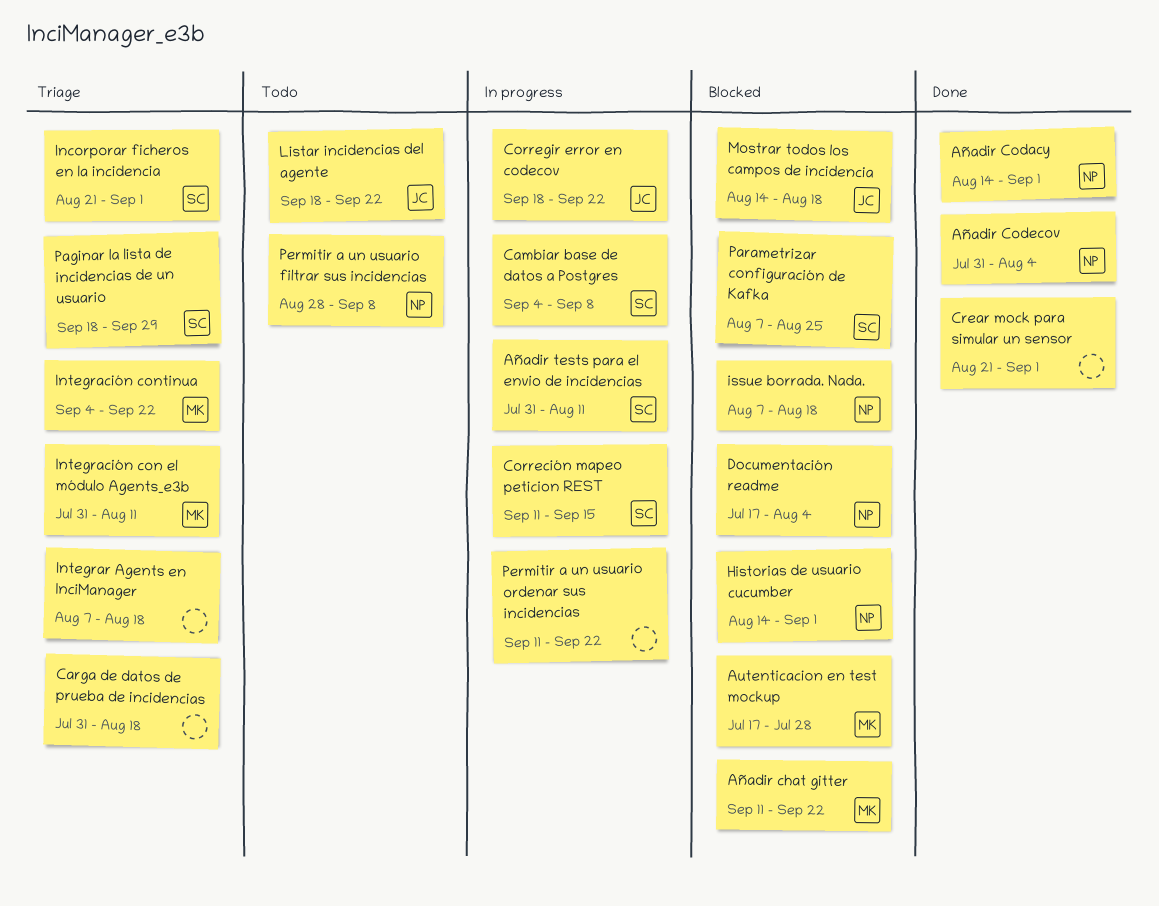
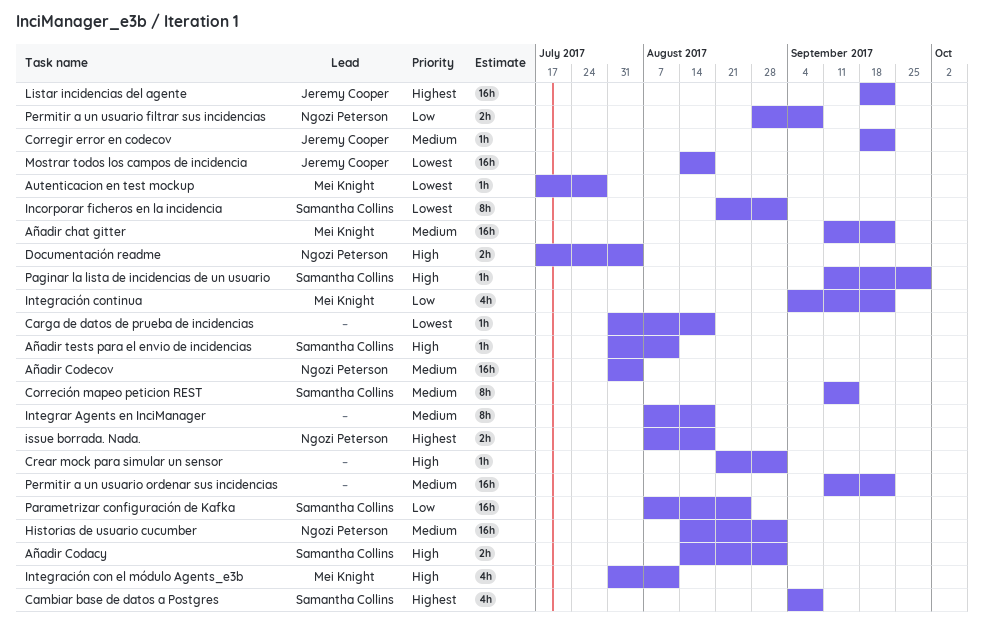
Añadir Codacy, owner: Ngozi Peterson -> Samantha Collins
Paginar la lista de incidencias de un usuario, start: Sep 18 -> Sep 11

